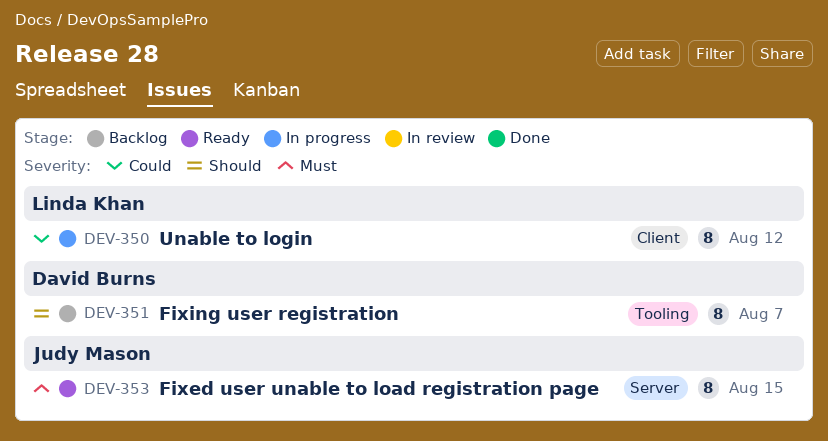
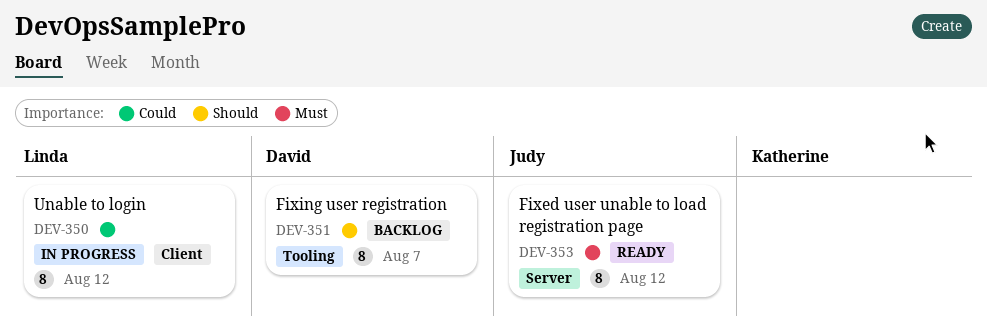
DEV-353, due: Aug 15 -> Aug 12

